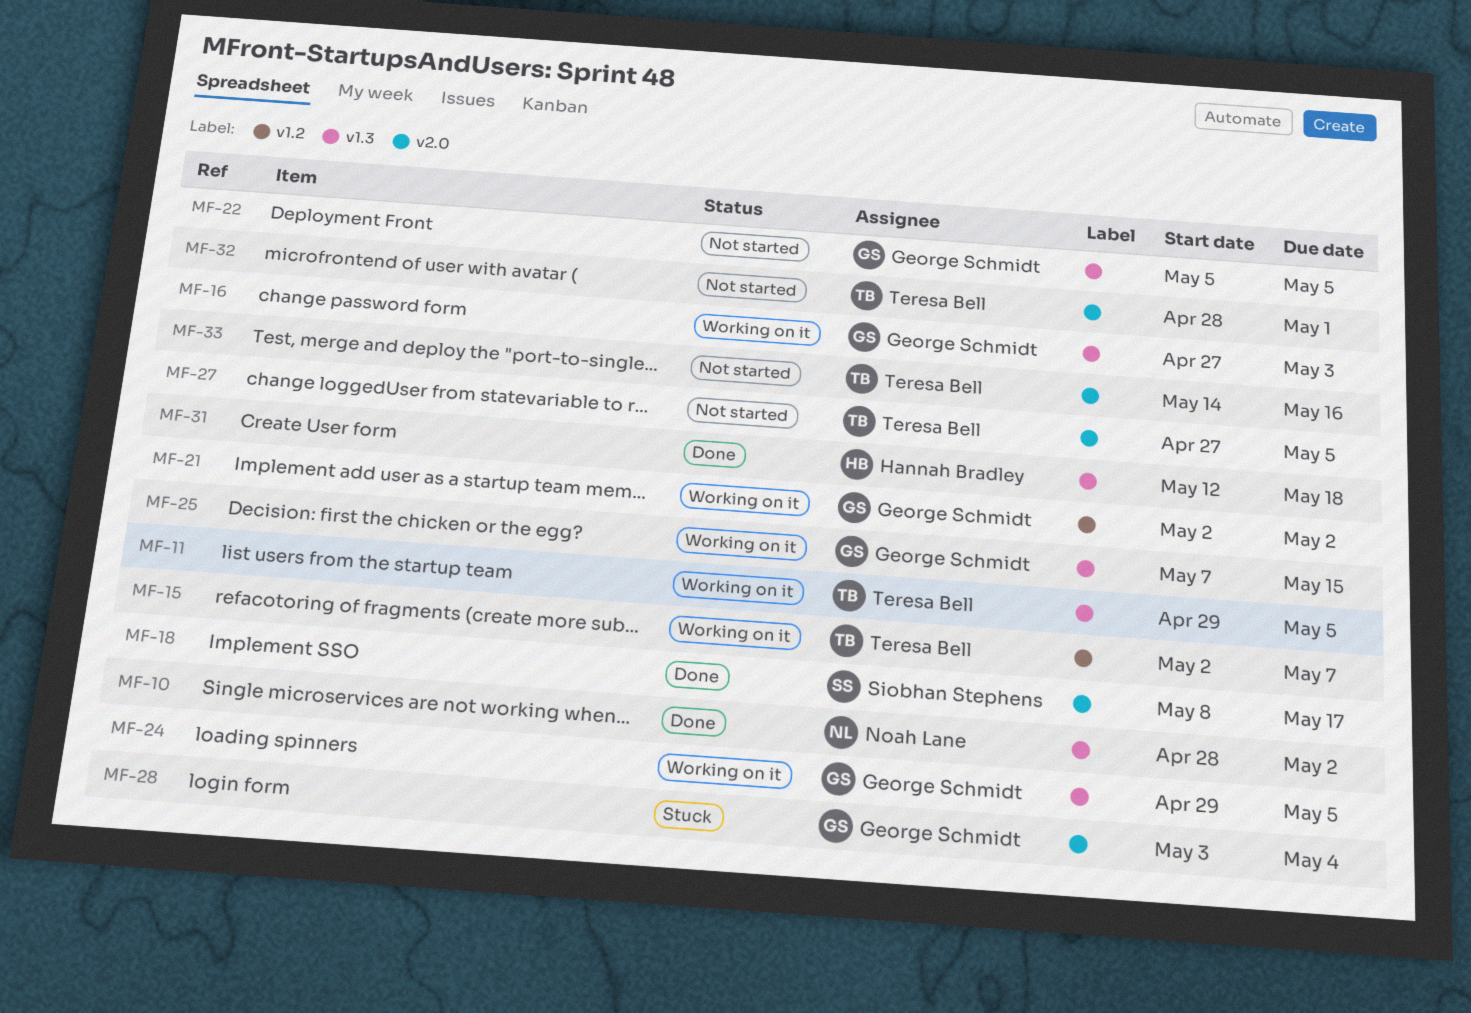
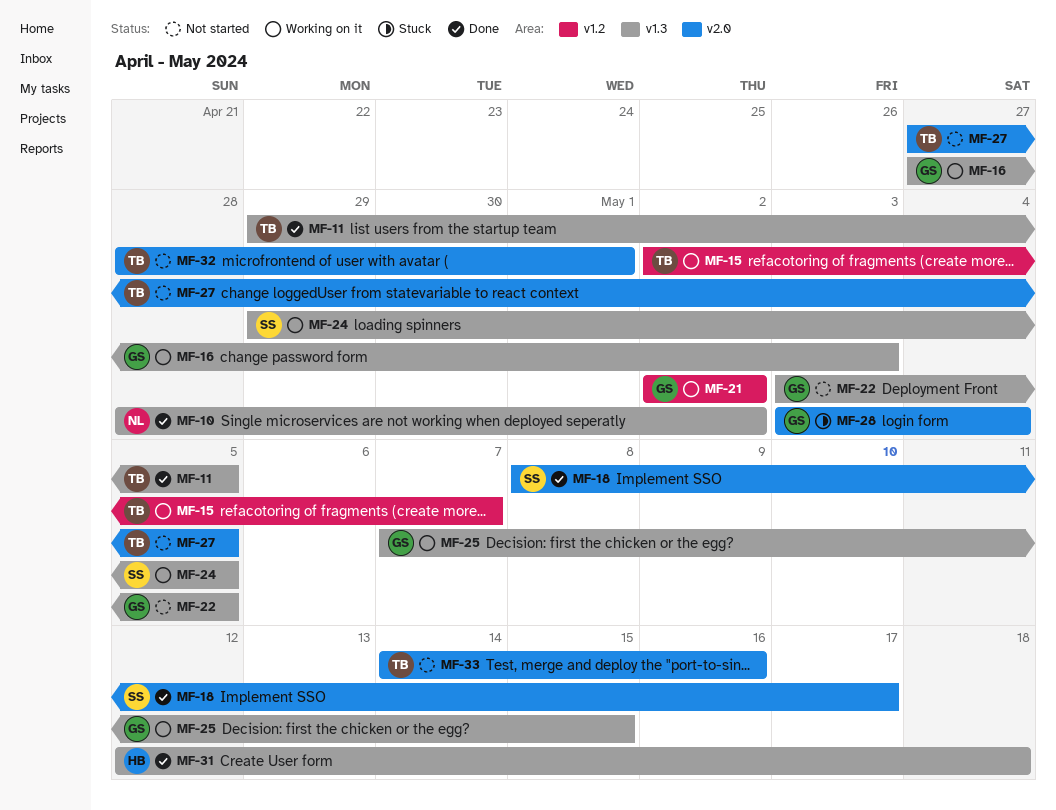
MF-11, status: Working on it -> Done
MF-22, start: May 5 -> May 3
MF-24, owner: George Schmidt -> Siobhan Stephens

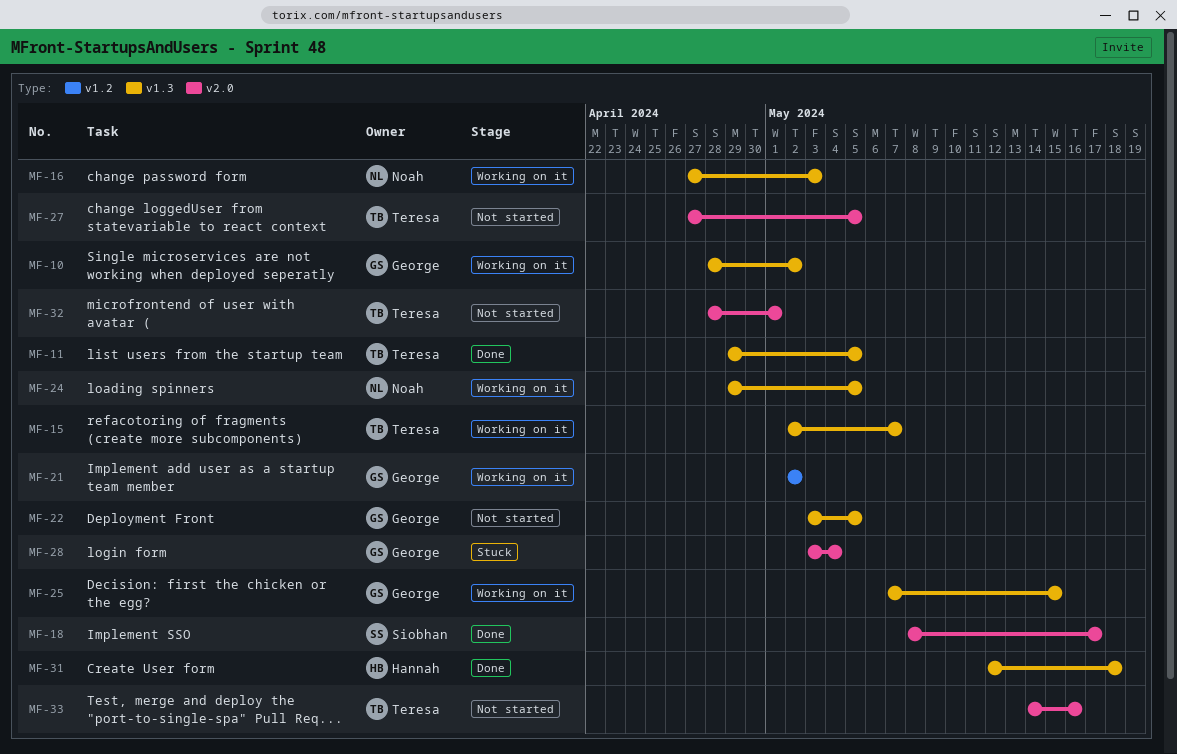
MF-10, status: Done -> Working on it
MF-10, owner: Noah -> George
MF-15, label: v1.2 -> v1.3
MF-16, owner: George -> Noah
MF-24, owner: Siobhan -> Noah

